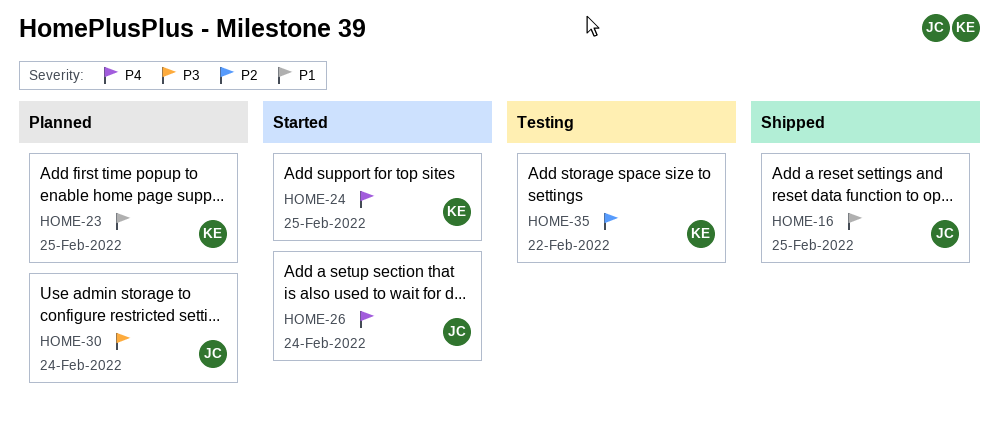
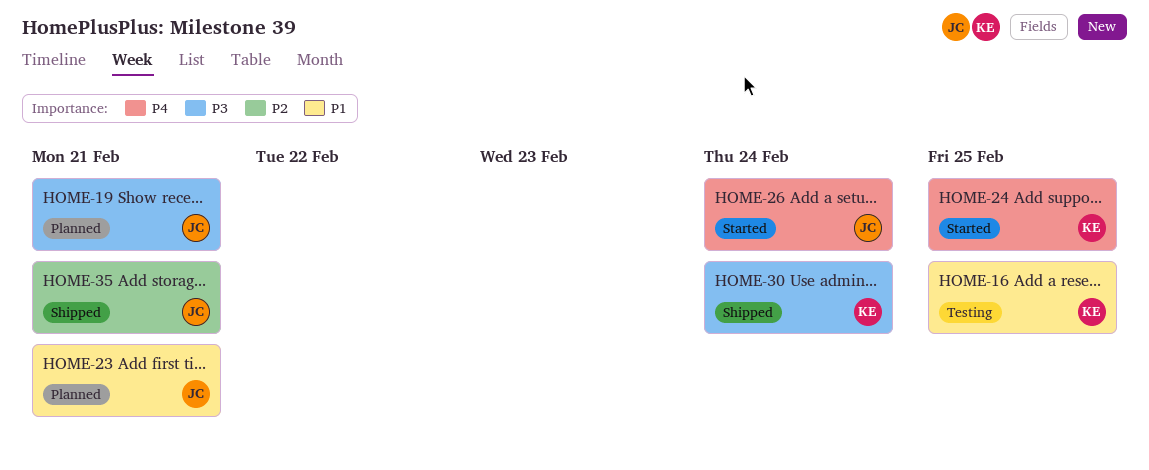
HOME-16, status: Shipped -> Testing
HOME-16, owner: JC -> KE
HOME-19: none -> present
HOME-23, owner: KE -> JC
HOME-23, due: Feb 25 -> Feb 21
HOME-30, status: Planned -> Shipped
HOME-30, owner: JC -> KE
HOME-35, status: Testing -> Shipped
HOME-35, owner: KE -> JC
HOME-35, due: Feb 22 -> Feb 21

